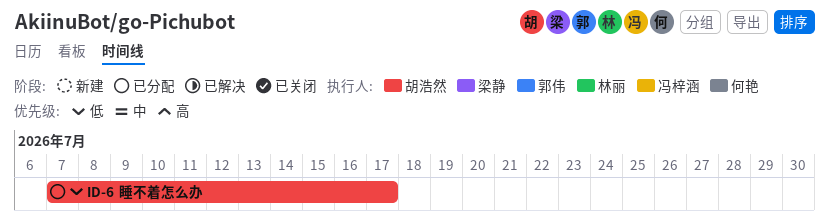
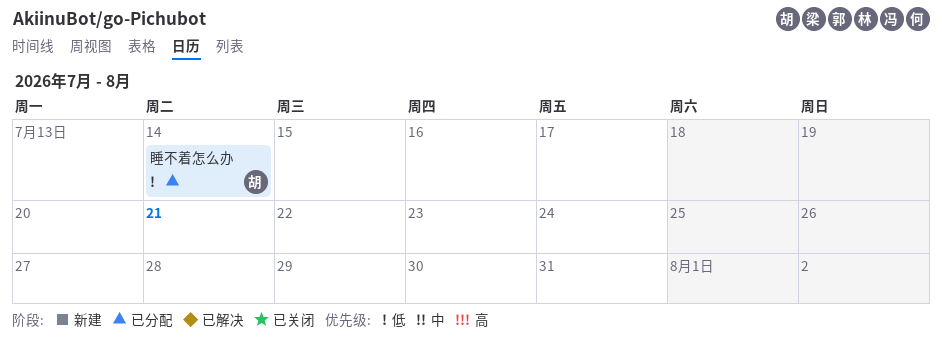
睡不着怎么办, due: Jul 17 -> Jul 14

